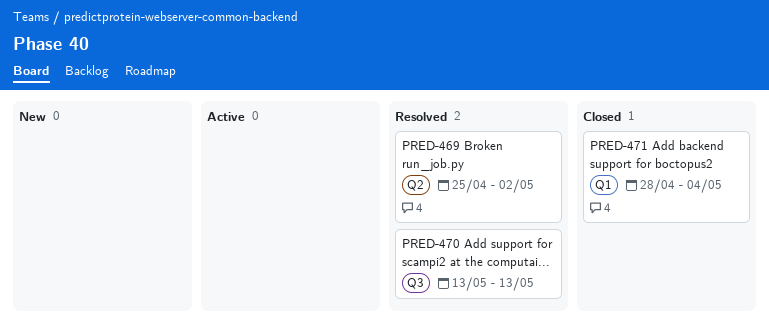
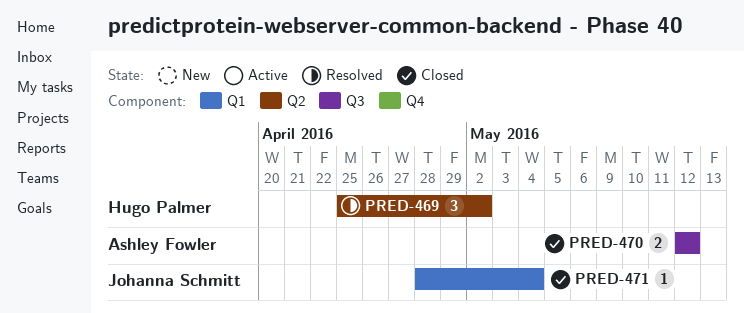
PRED-470, status: Resolved -> Closed
PRED-470, start: May 13 -> May 12
PRED-470, due: May 13 -> May 12

